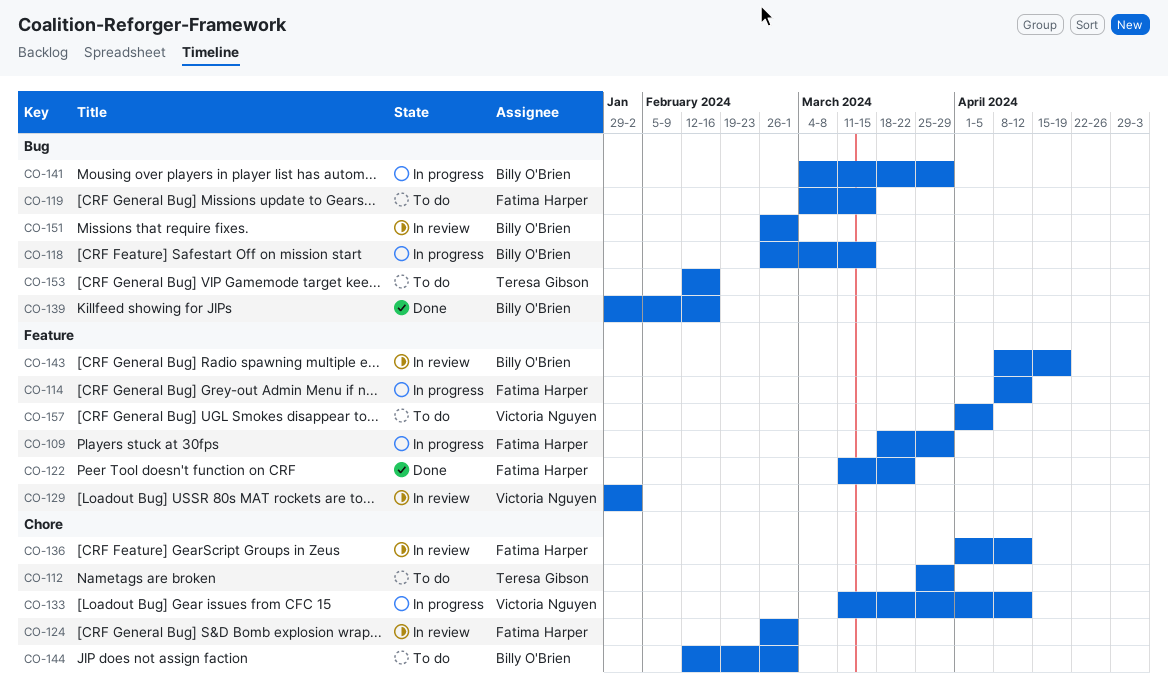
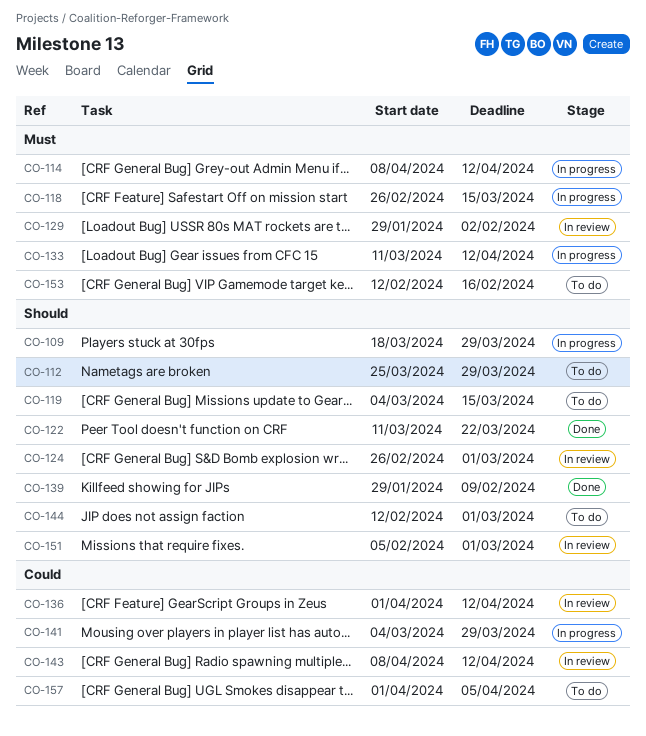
CO-139, due: Feb 16 -> Feb 9
CO-143, due: Apr 19 -> Apr 12
CO-151, start: Feb 26 -> Feb 5

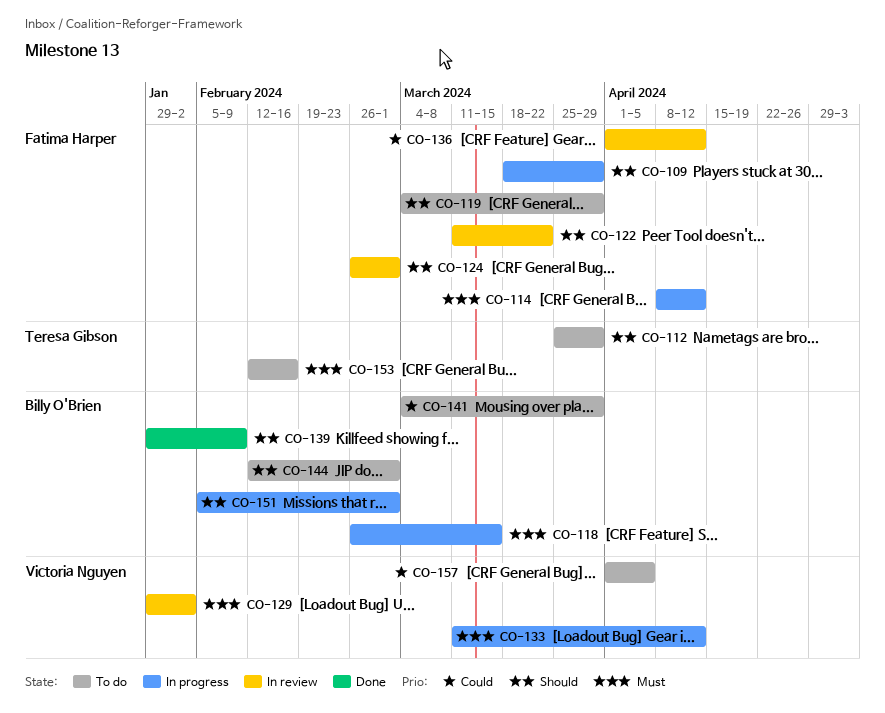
CO-119, due: Mar 15 -> Mar 29
CO-122, status: Done -> In review
CO-141, status: In progress -> To do
CO-143: present -> none
CO-151, status: In review -> In progress

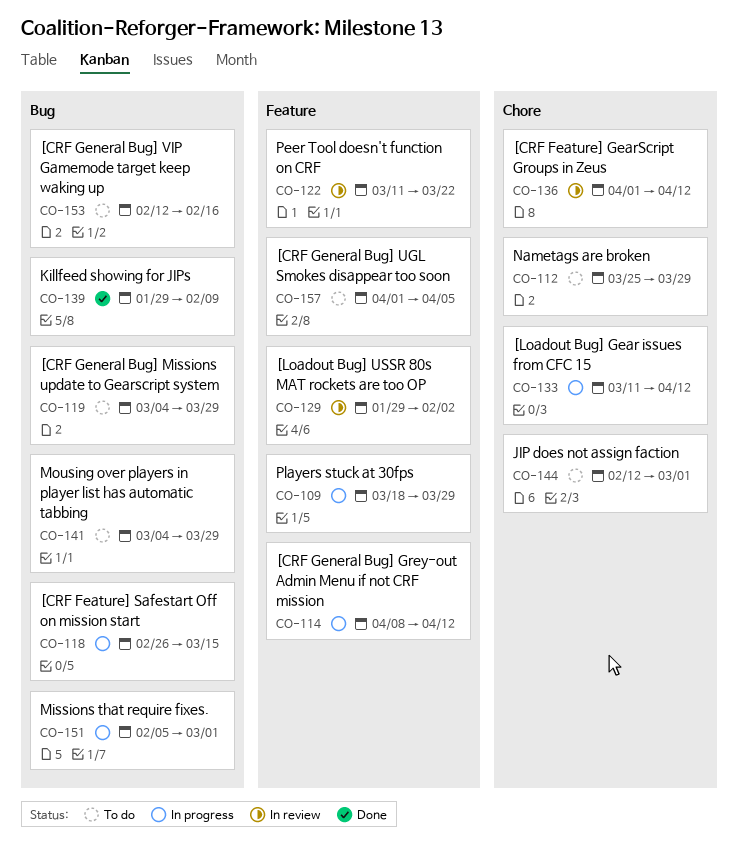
CO-124: present -> none

